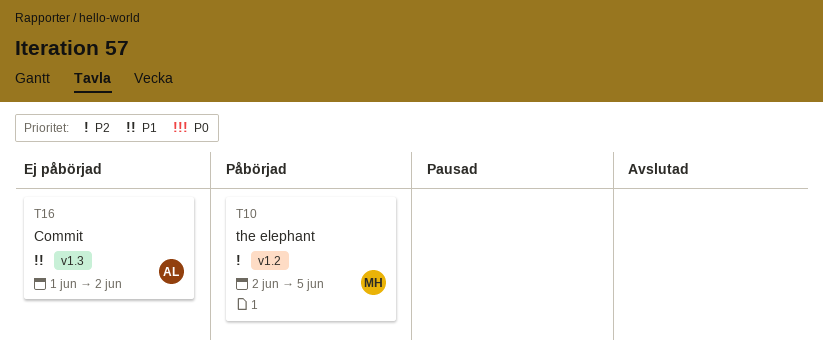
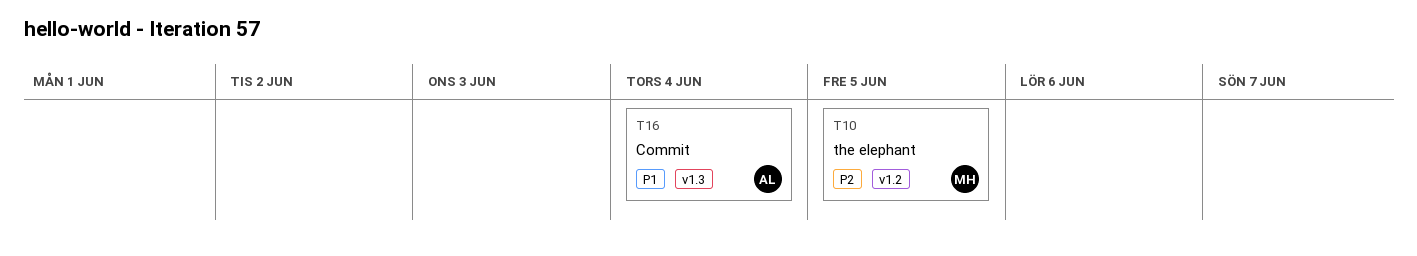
T16, due: Jun 2 -> Jun 4

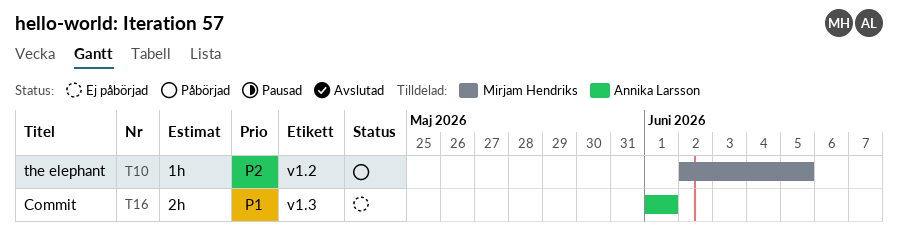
T16, due: Jun 4 -> Jun 1

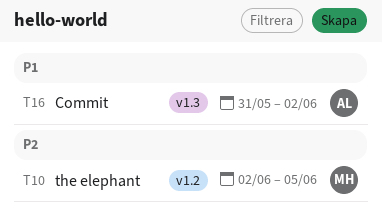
T16, start: Jun 1 -> May 31
T16, due: Jun 1 -> Jun 2

